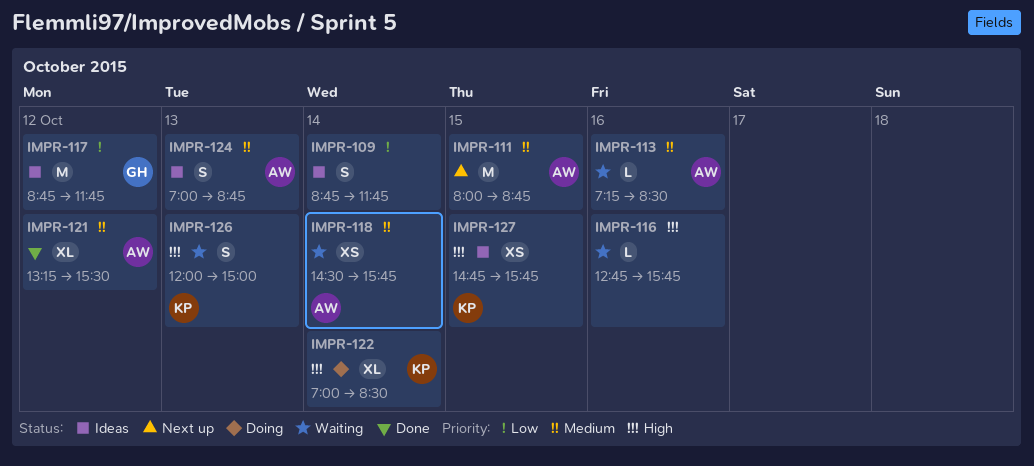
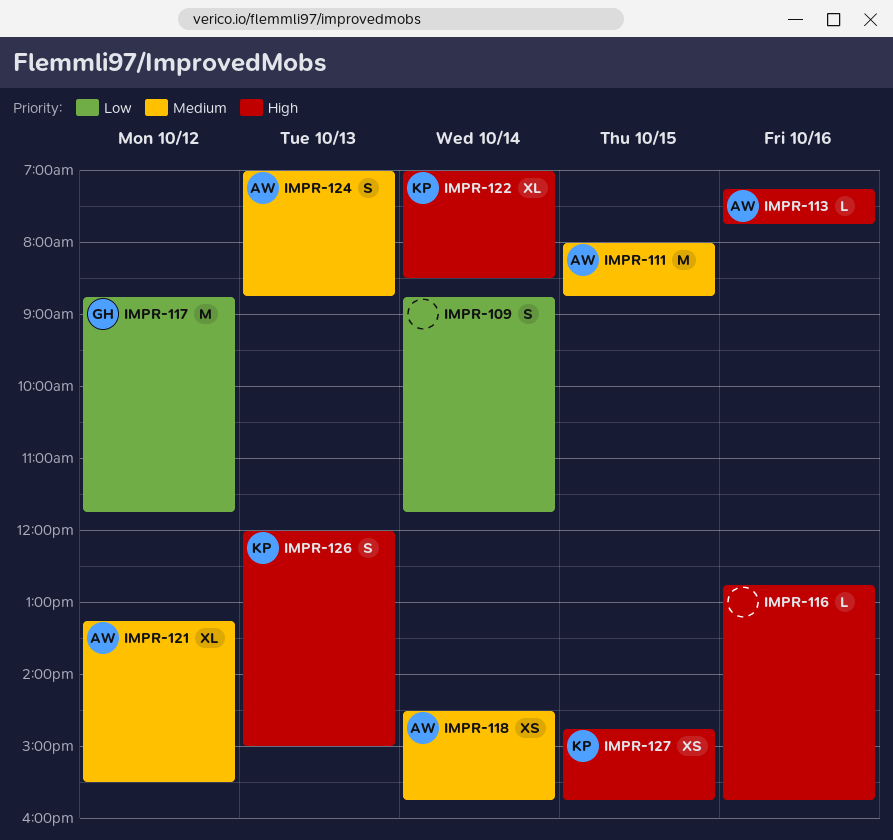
IMPR-113, priority: Medium -> High
IMPR-113, ends: 08:30 -> 07:45

